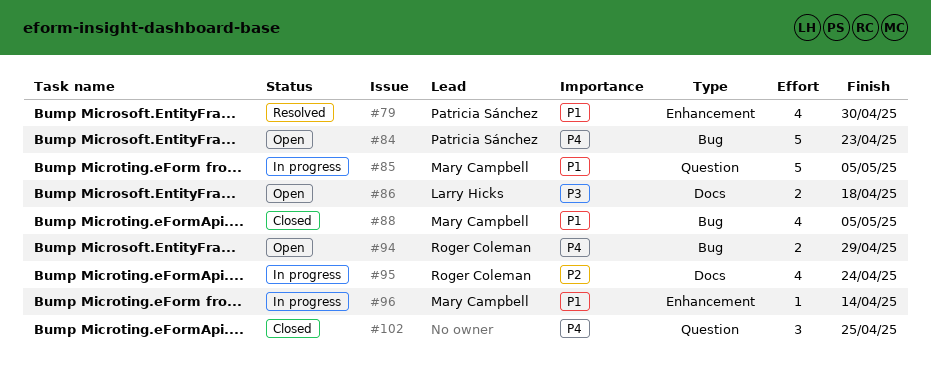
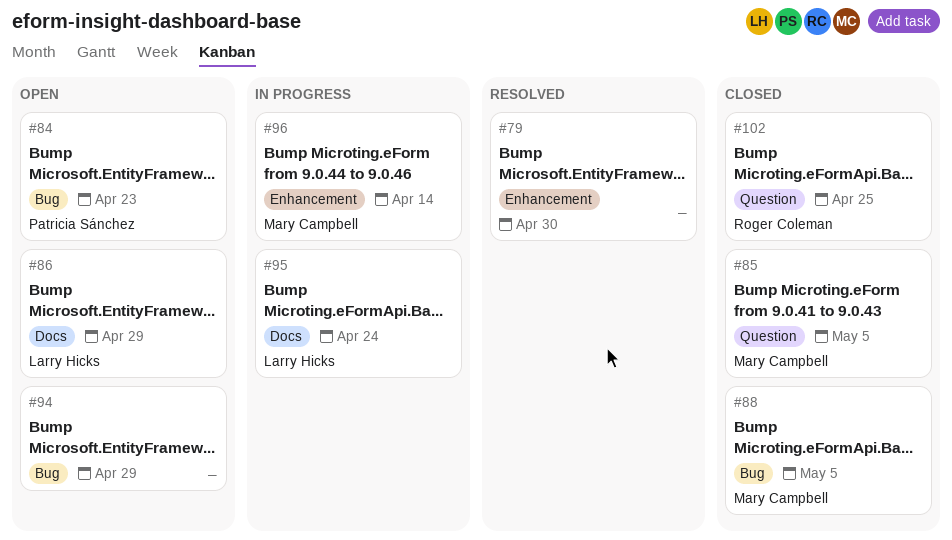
#79, owner: Patricia Sánchez -> none
#85, status: In progress -> Closed
#86, due: Apr 18 -> Apr 29
#94, owner: Roger Coleman -> none
#95, owner: Roger Coleman -> Larry Hicks
#102, owner: none -> Roger Coleman

